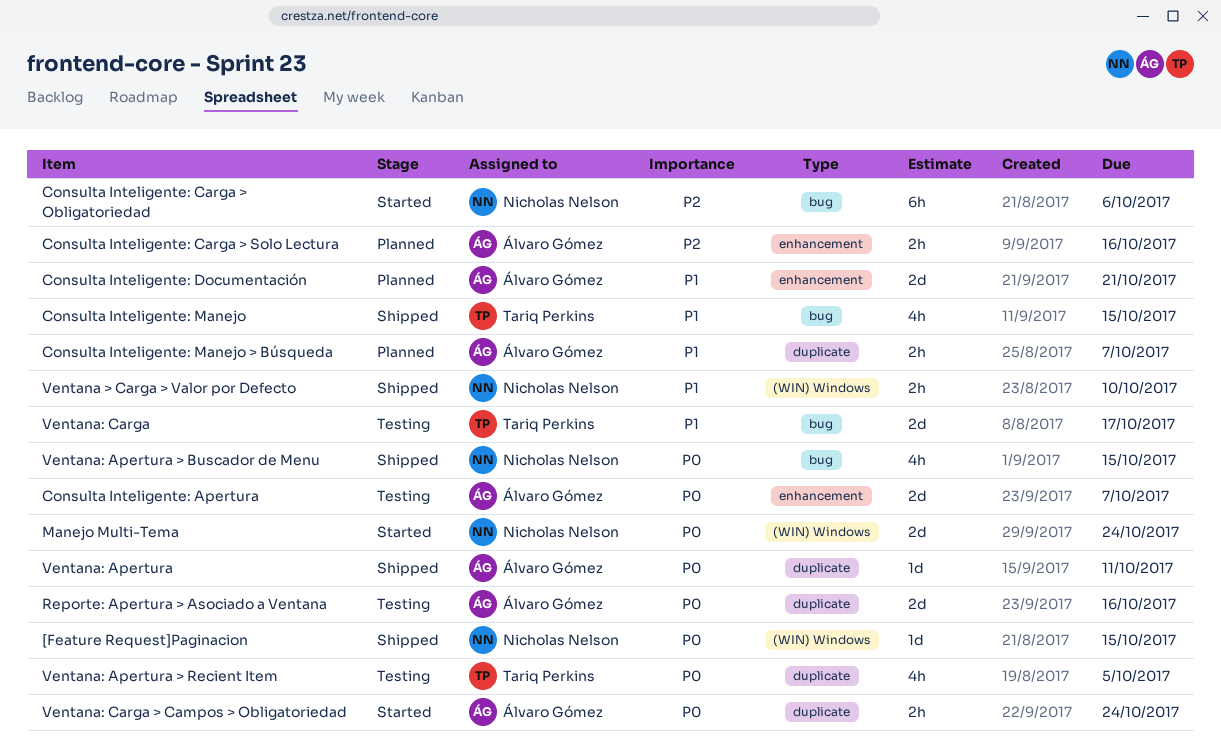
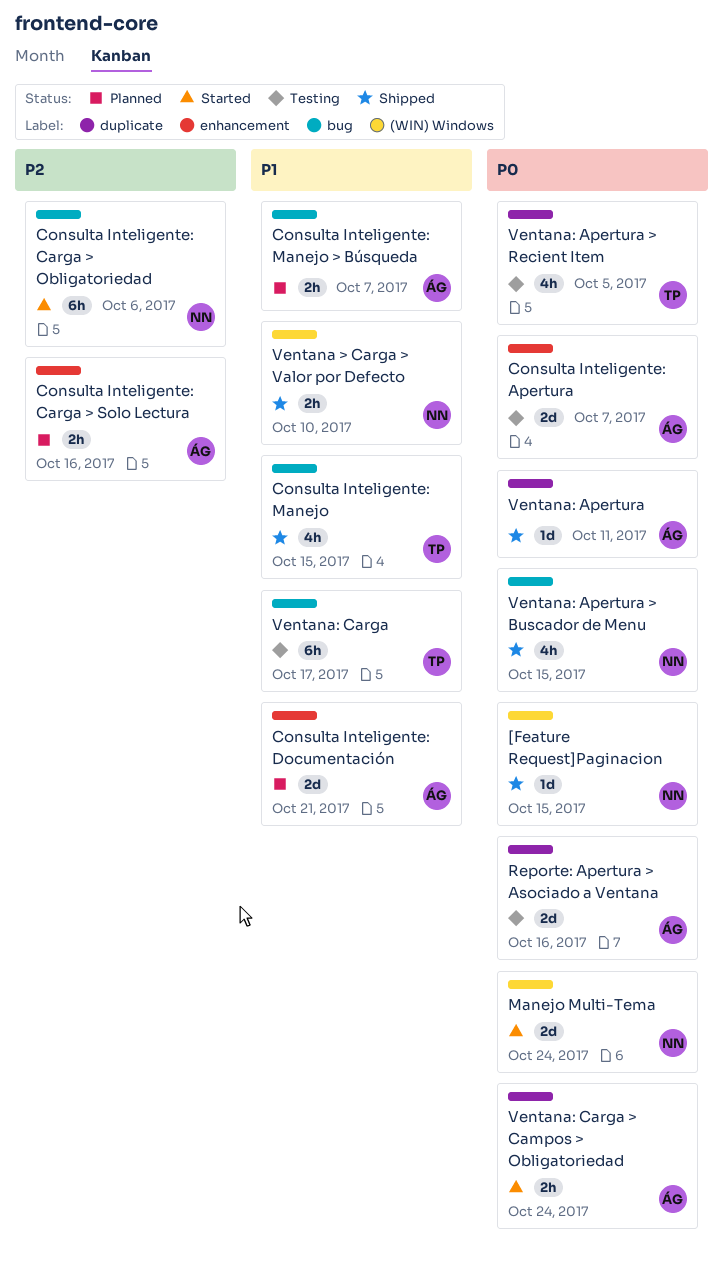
Consulta Inteligente: Manejo > Búsqueda, label: duplicate -> bug
Ventana: Carga, estimate: 2d -> 6h

